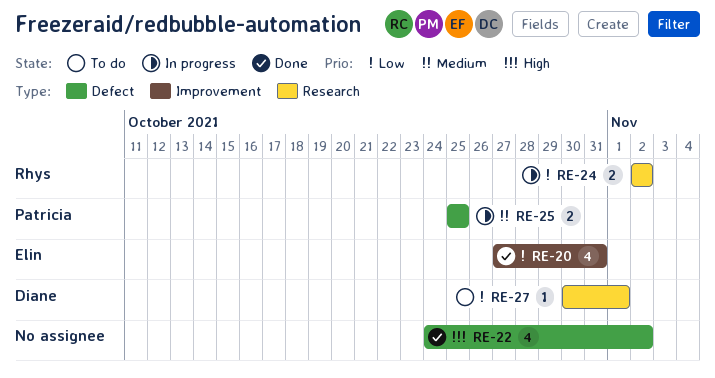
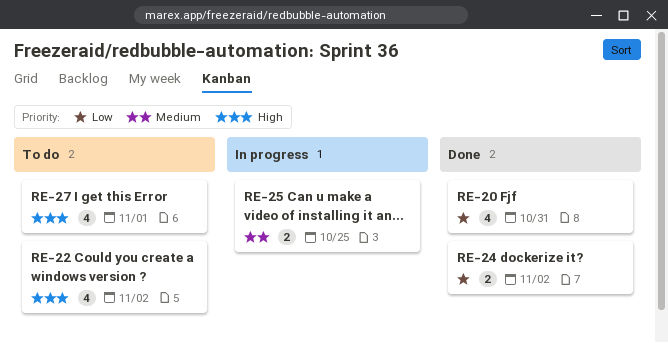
RE-22, status: Done -> To do
RE-24, status: In progress -> Done
RE-27, priority: Low -> High
RE-27, estimate: 1 -> 4

